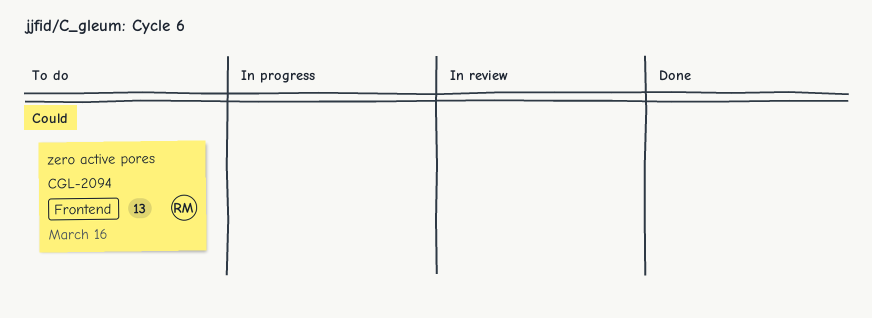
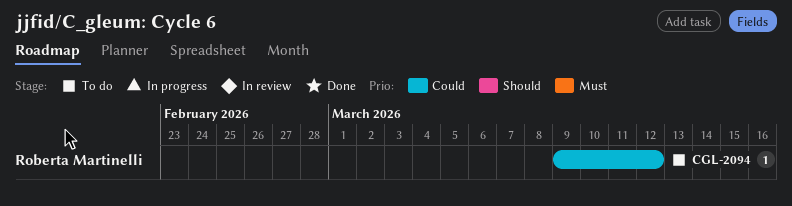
CGL-2094, estimate: 13 -> 1
CGL-2094, due: Mar 16 -> Mar 12

